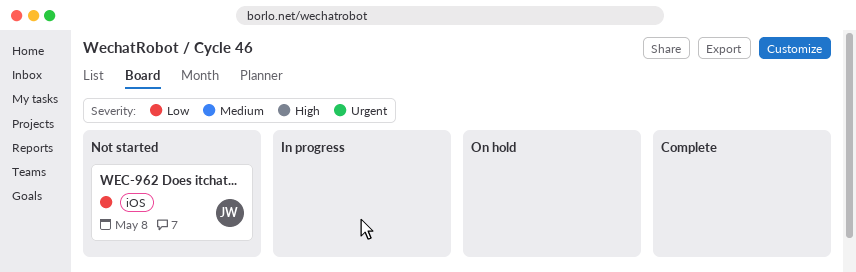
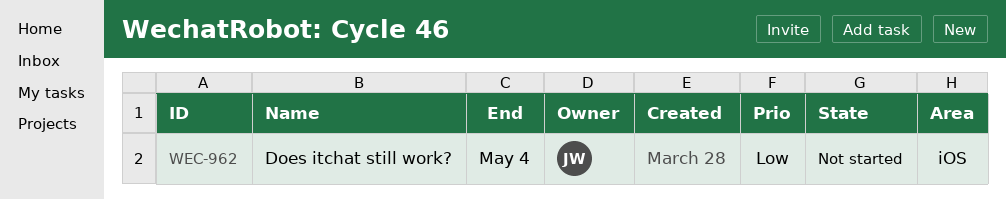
WEC-962, due: May 8 -> May 4

